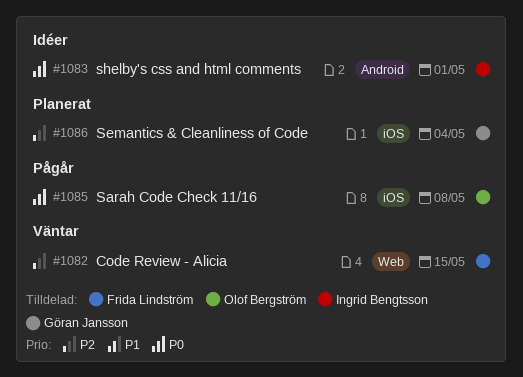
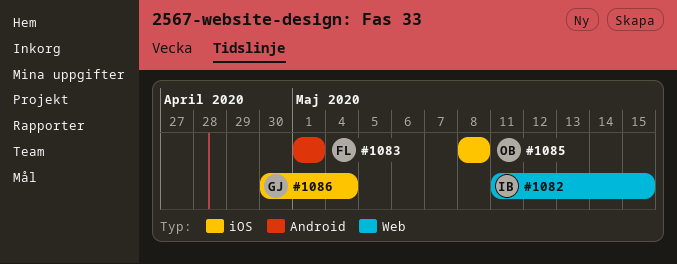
#1082, owner: Frida Lindström -> Ingrid Bengtsson
#1083, owner: Ingrid Bengtsson -> Frida Lindström

